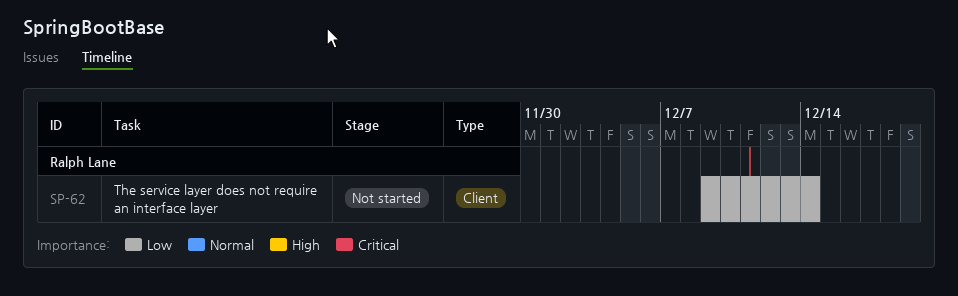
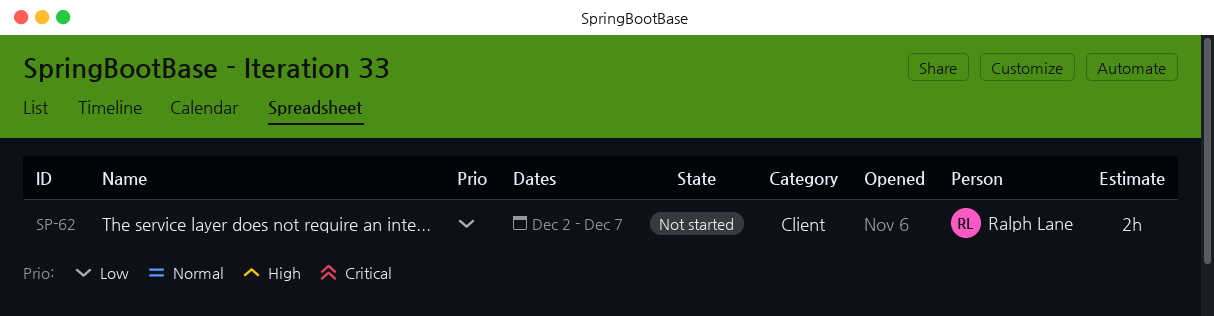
SP-62, start: Dec 9 -> Dec 2
SP-62, due: Dec 14 -> Dec 7

